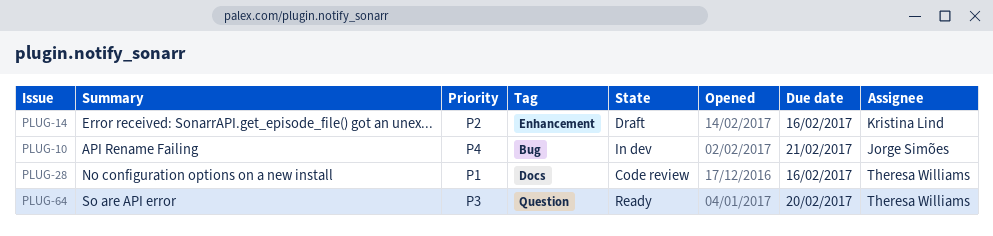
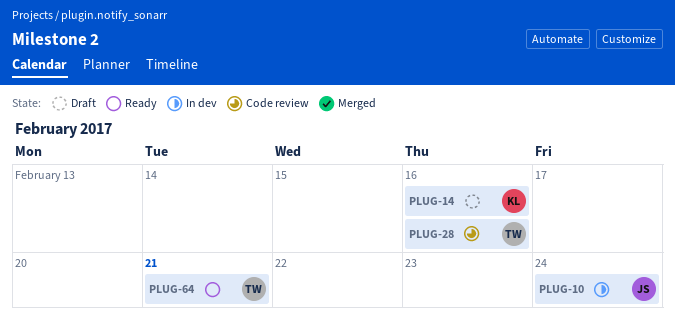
PLUG-10, due: Feb 21 -> Feb 24
PLUG-64, due: Feb 20 -> Feb 21

